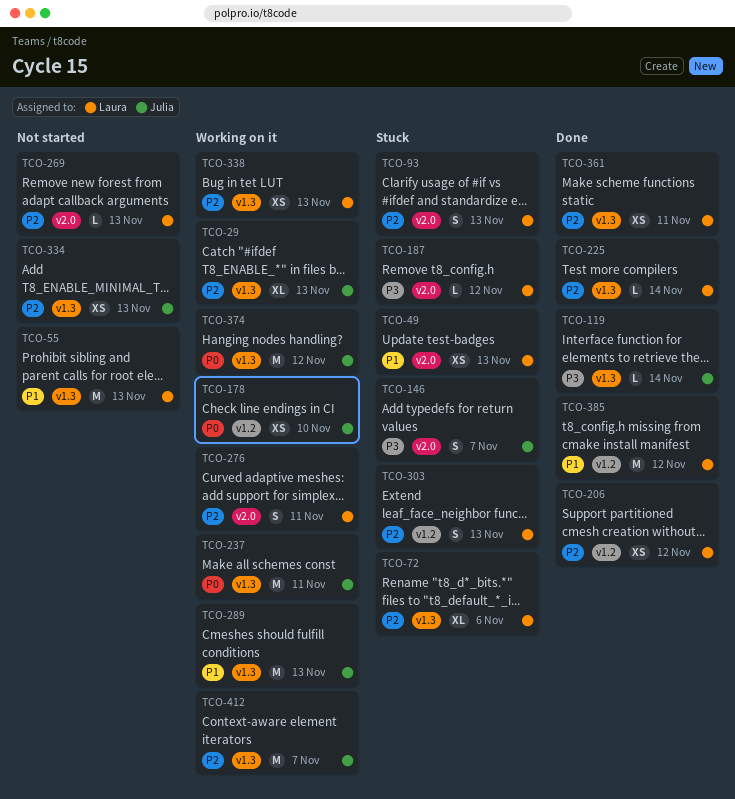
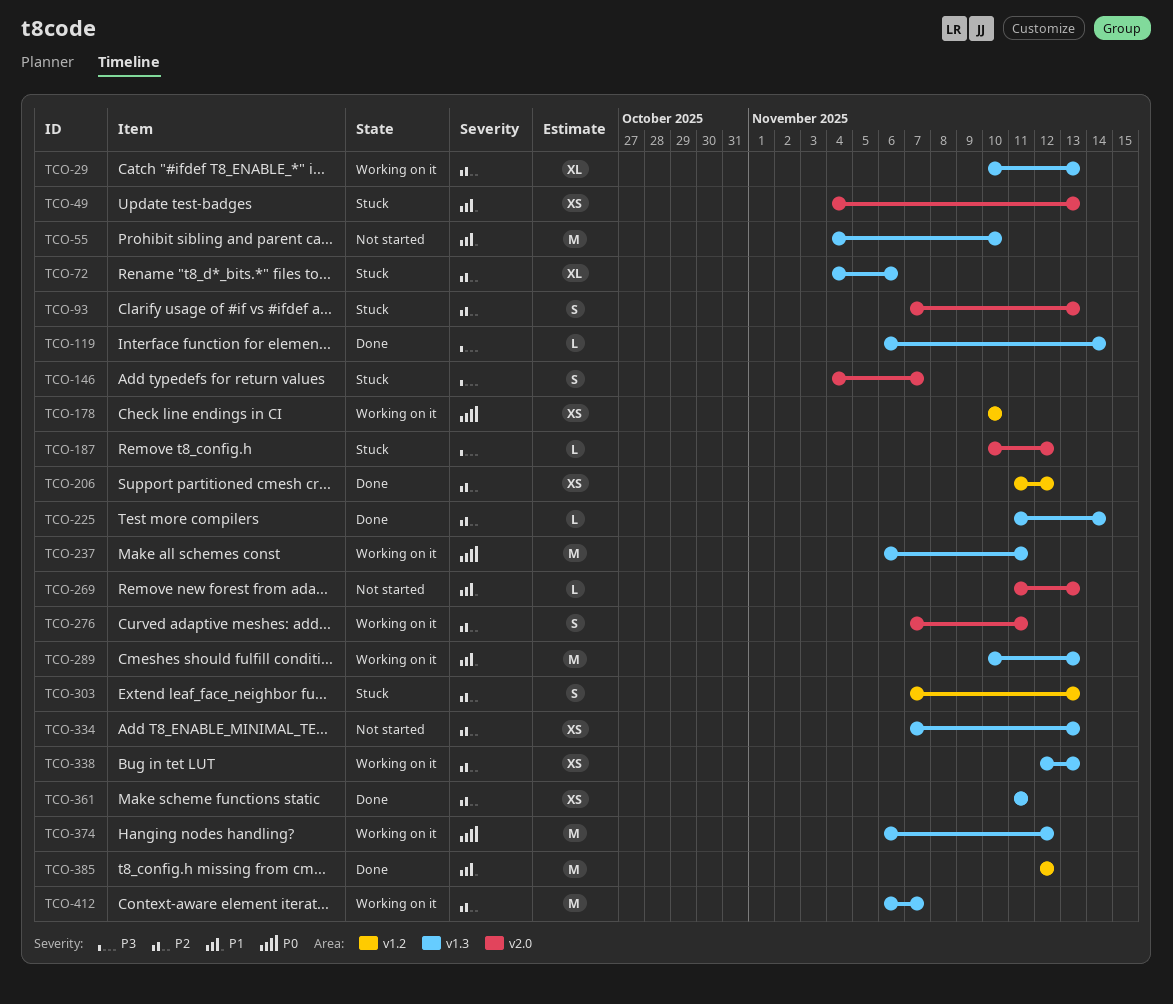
TCO-55, due: Nov 13 -> Nov 10
TCO-269, priority: P2 -> P1

